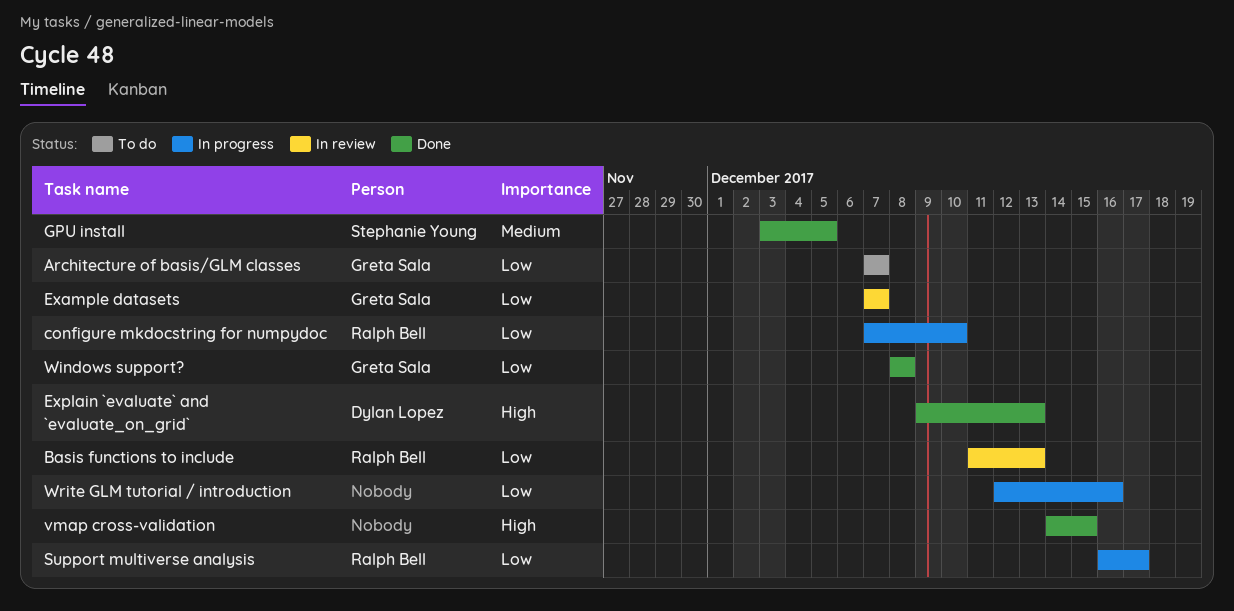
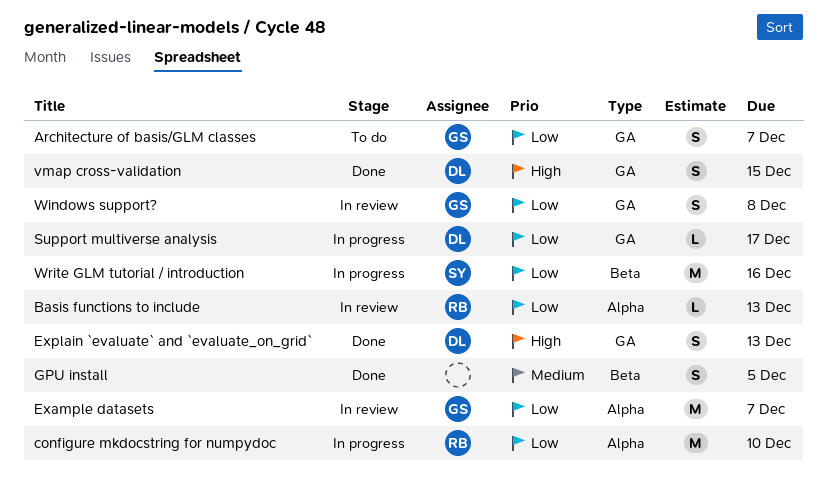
GPU install, owner: Stephanie Young -> none
Support multiverse analysis, owner: Ralph Bell -> Dylan Lopez
vmap cross-validation, owner: none -> Dylan Lopez
Windows support?, status: Done -> In review
Write GLM tutorial / introduction, owner: none -> Stephanie Young

